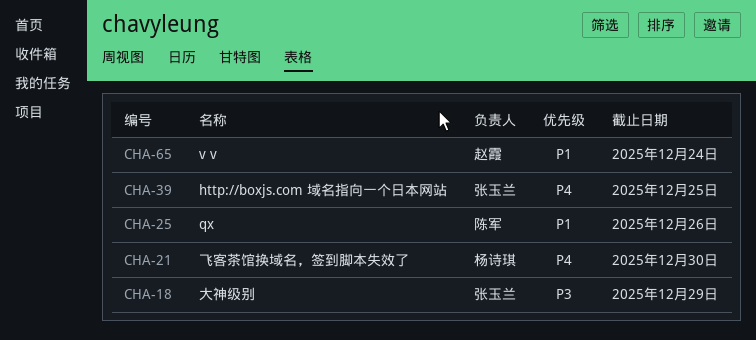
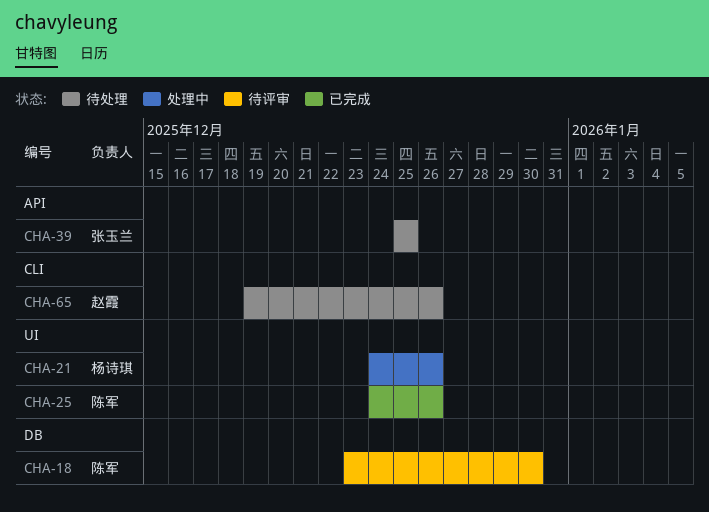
CHA-18, owner: 张玉兰 -> 陈军
CHA-18, due: Dec 29 -> Dec 30
CHA-21, due: Dec 30 -> Dec 26
CHA-65, due: Dec 24 -> Dec 26

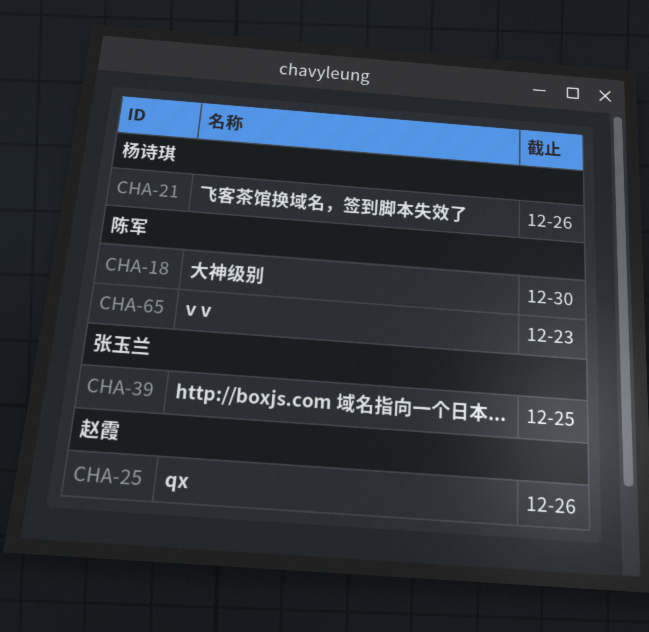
CHA-25, owner: 陈军 -> 赵霞
CHA-65, owner: 赵霞 -> 陈军
CHA-65, due: Dec 26 -> Dec 23

